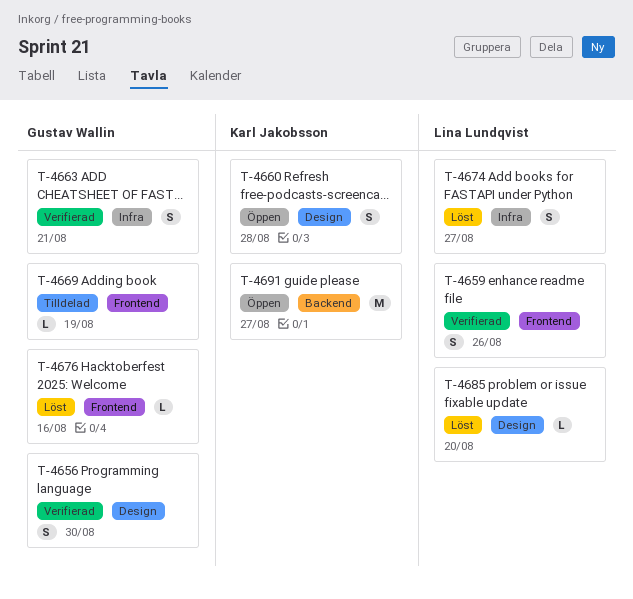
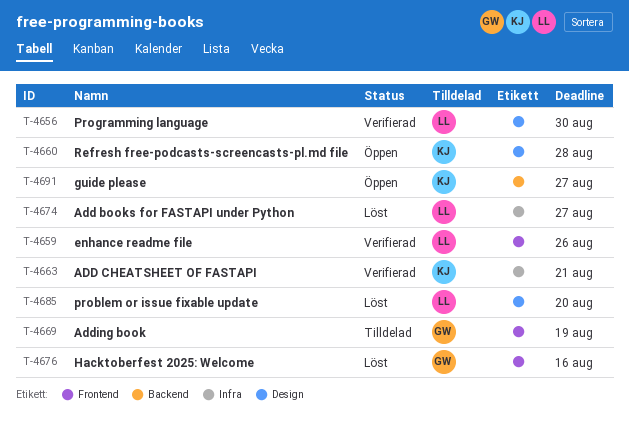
T-4656, owner: Gustav Wallin -> Lina Lundqvist
T-4663, owner: Gustav Wallin -> Karl Jakobsson

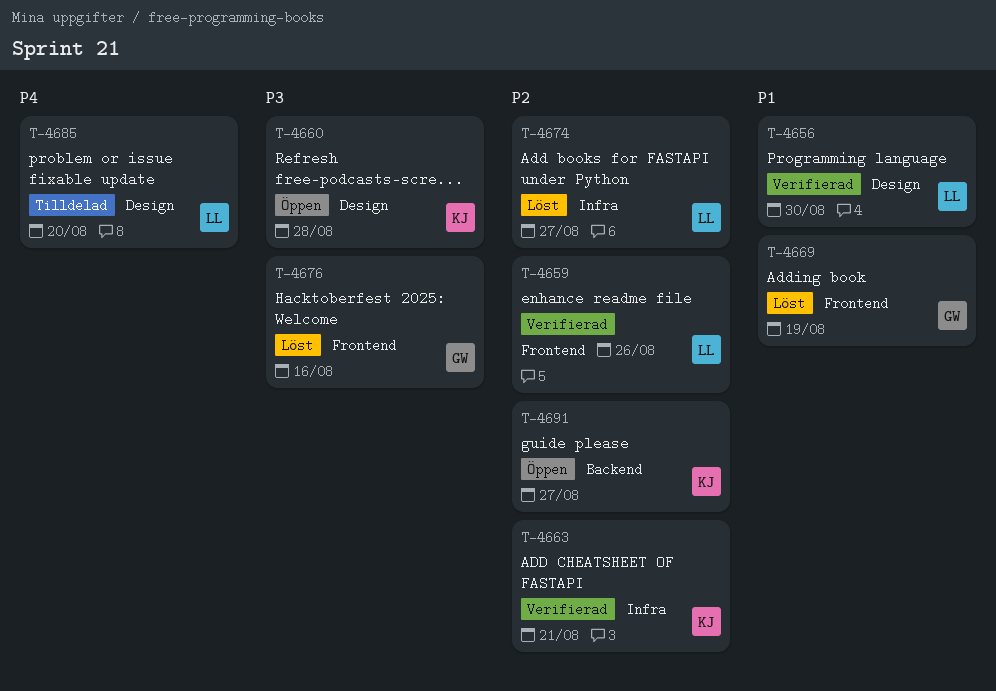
T-4669, status: Tilldelad -> Löst
T-4685, status: Löst -> Tilldelad

